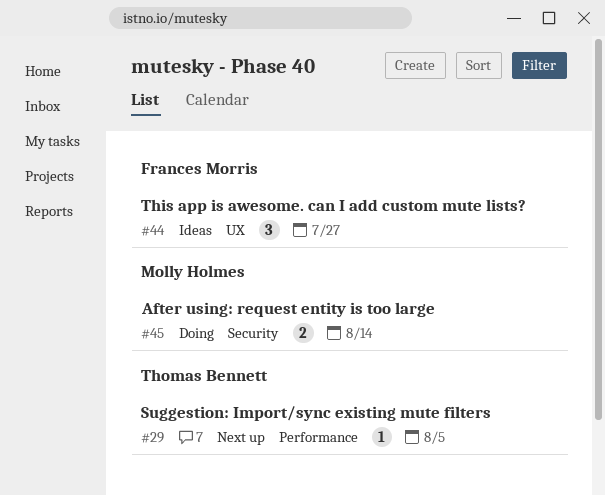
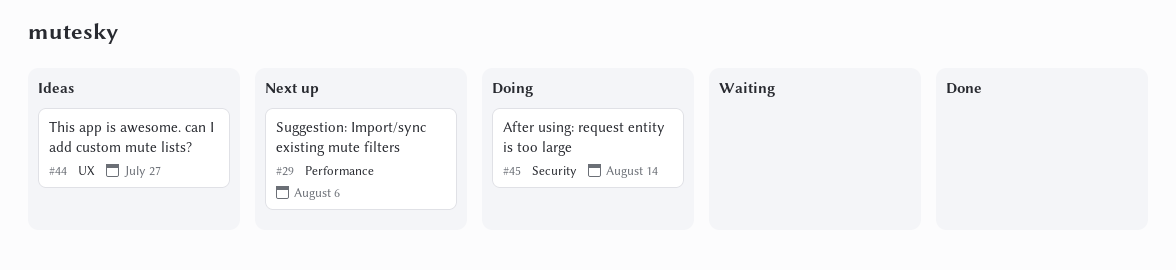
#29, due: Aug 5 -> Aug 6

